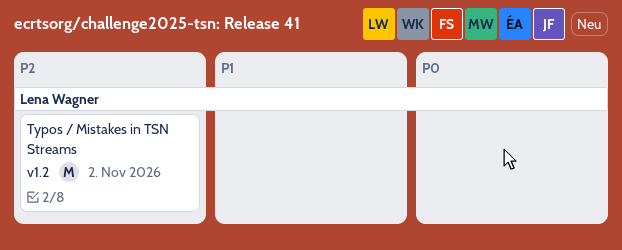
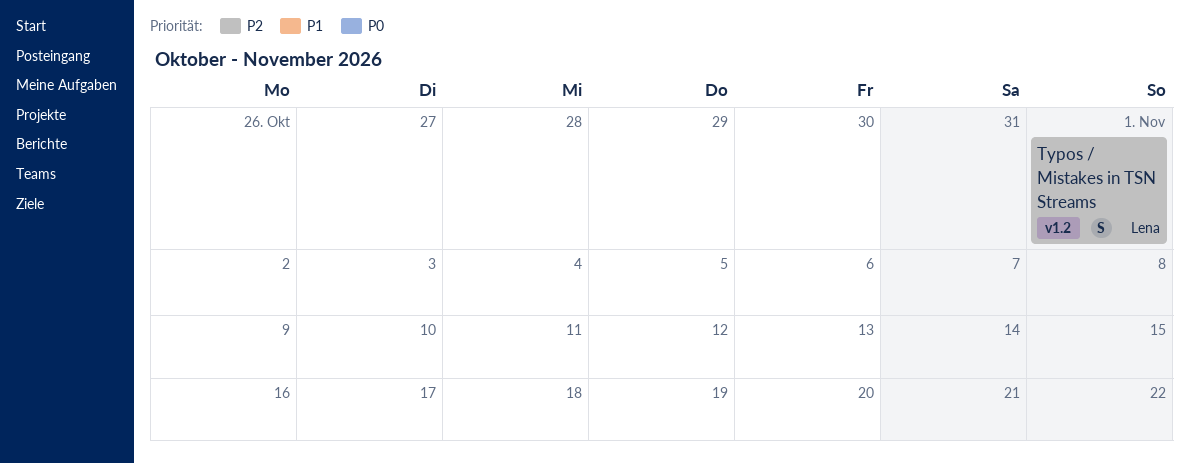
Typos / Mistakes in TSN Streams, estimate: M -> S
Typos / Mistakes in TSN Streams, due: Nov 2 -> Nov 1

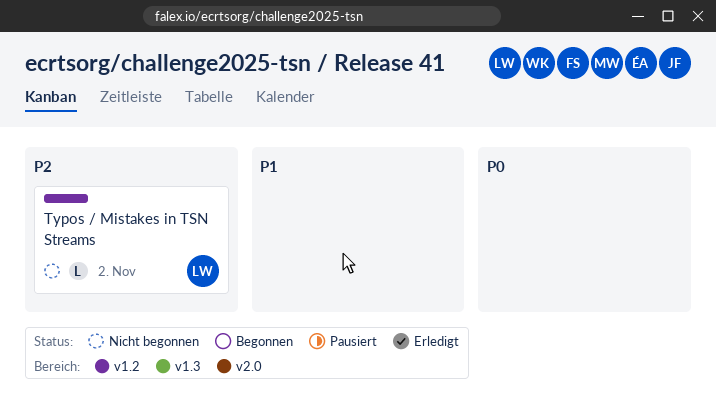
Typos / Mistakes in TSN Streams, estimate: S -> L
Typos / Mistakes in TSN Streams, due: Nov 1 -> Nov 2

